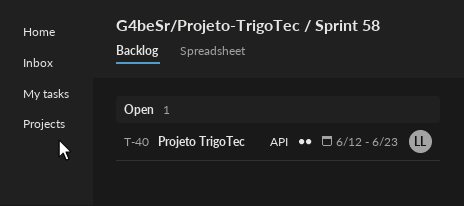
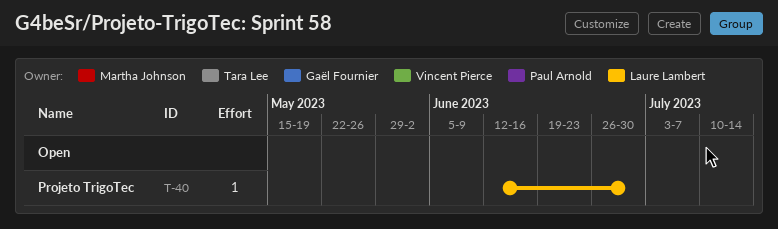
T-40, estimate: 2 -> 1
T-40, due: Jun 23 -> Jun 30

